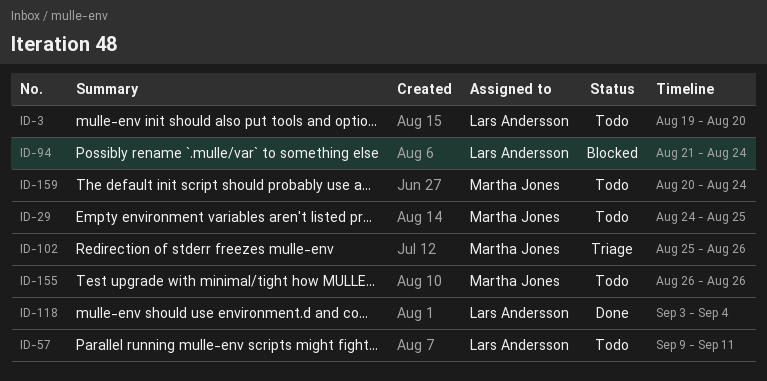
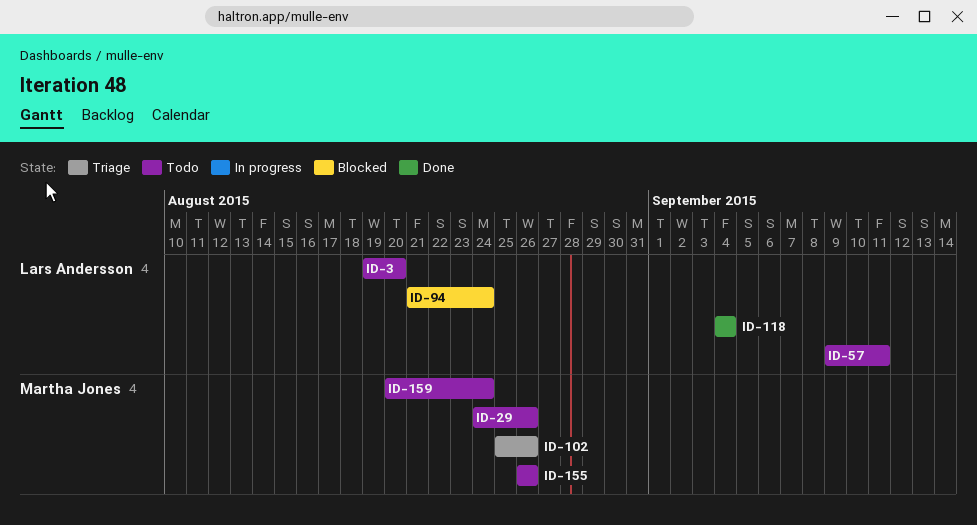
ID-29, due: Aug 25 -> Aug 26
ID-118, start: Sep 3 -> Sep 4

